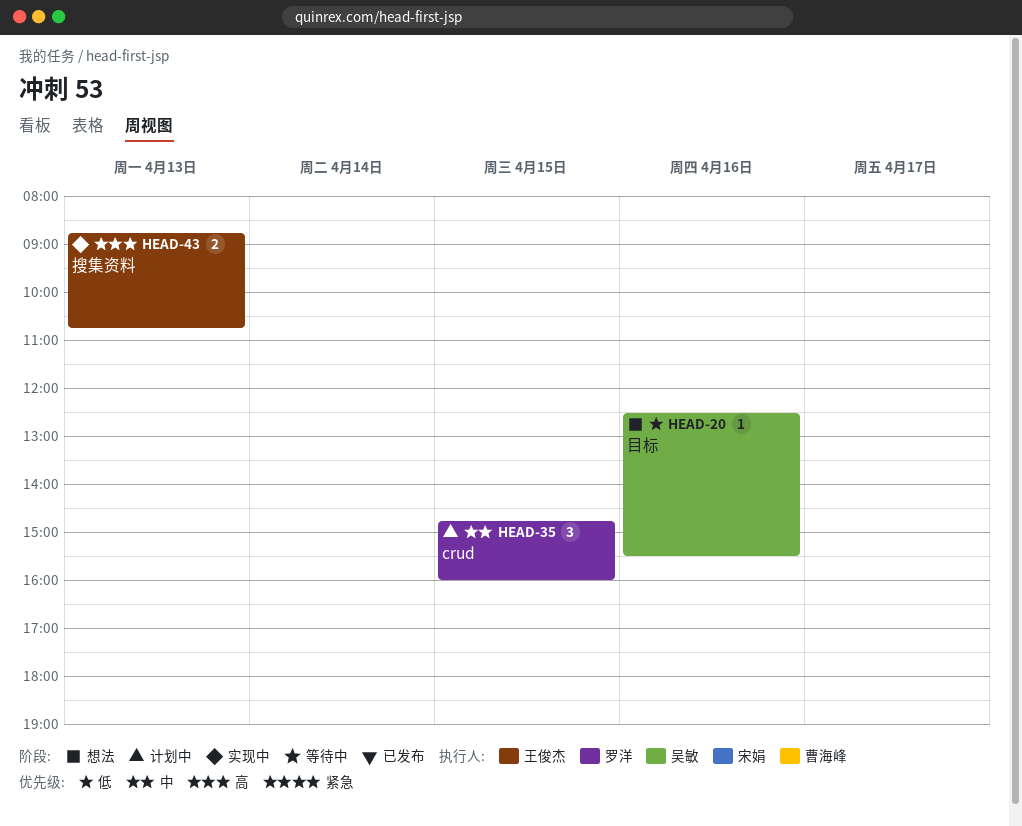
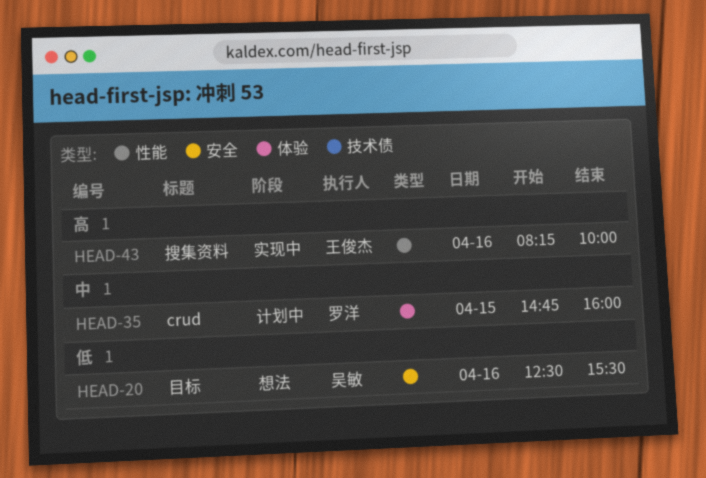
HEAD-43, day: Apr 13 -> Apr 16
HEAD-43, begins: 08:45 -> 08:15
HEAD-43, ends: 10:45 -> 10:00

